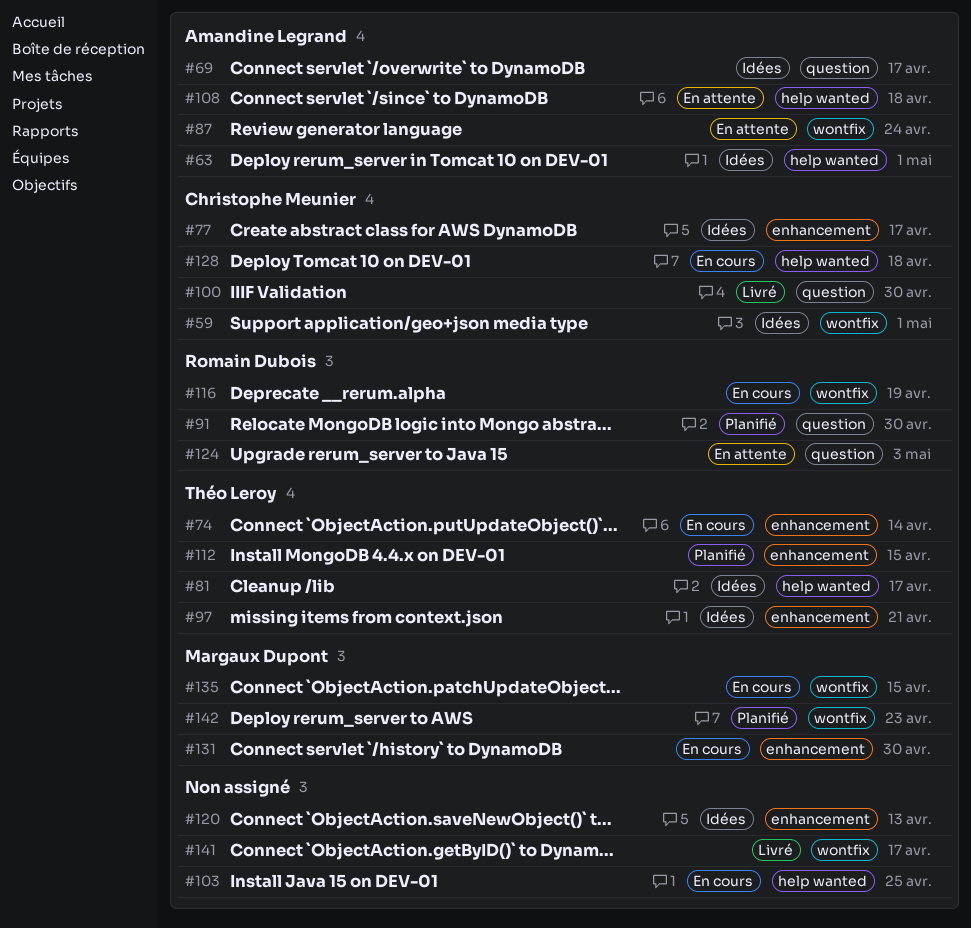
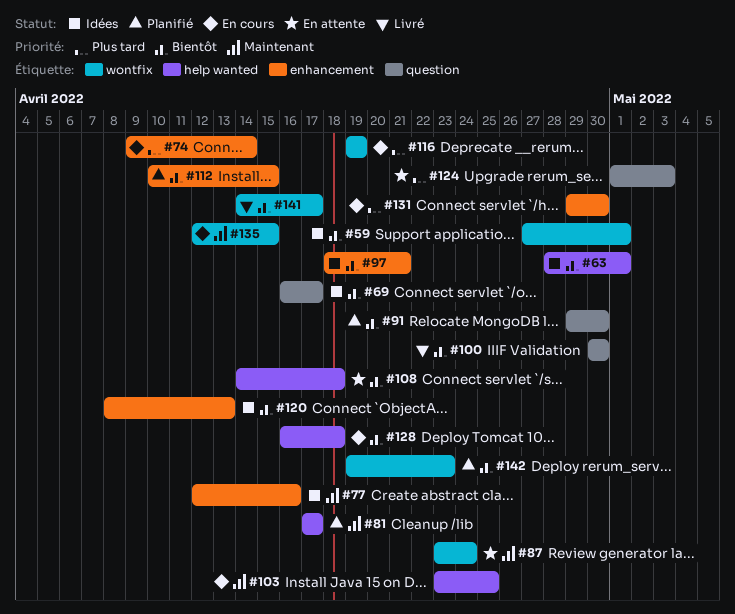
#77, due: Apr 17 -> Apr 16
#81, status: Idées -> Planifié

